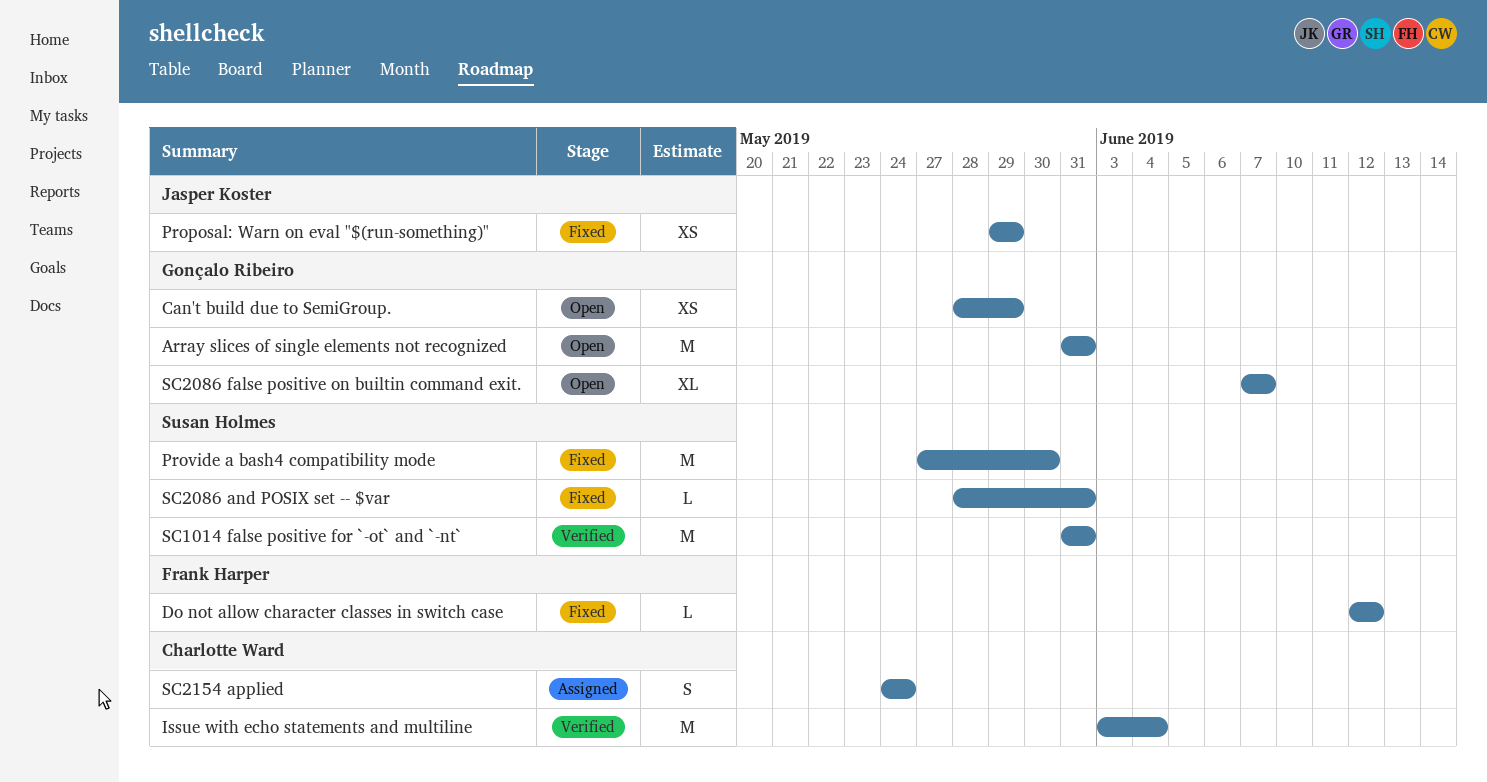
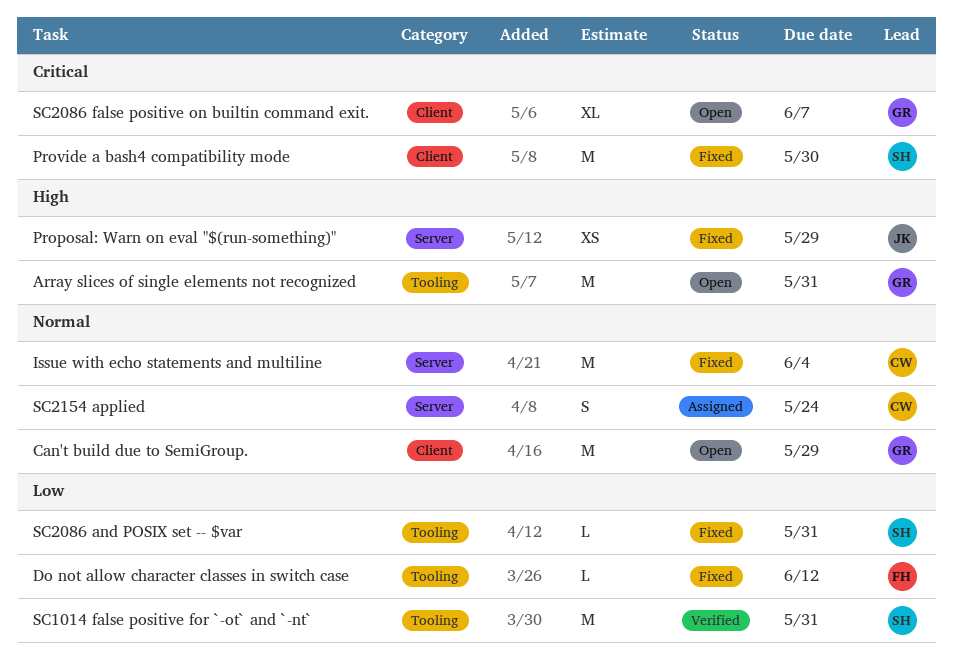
Can't build due to SemiGroup., estimate: XS -> M
Issue with echo statements and multiline, status: Verified -> Fixed

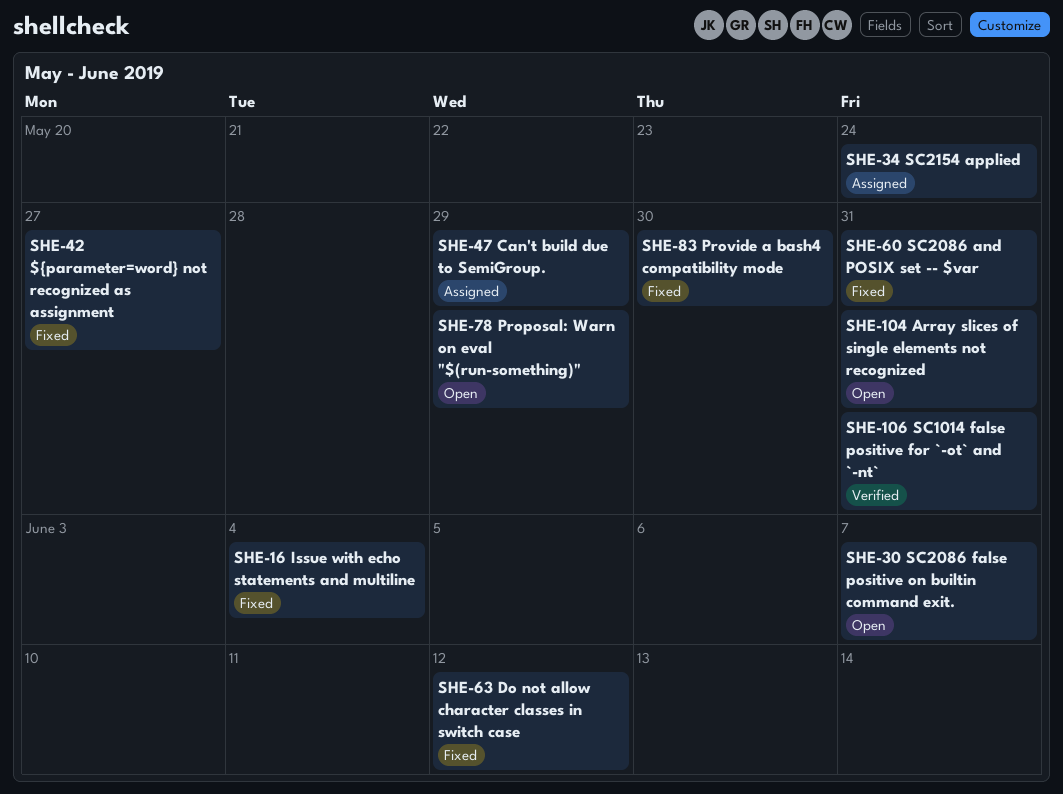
${parameter=word} not recognized as assignment: none -> present
Can't build due to SemiGroup., status: Open -> Assigned
Proposal: Warn on eval "$(run-something)", status: Fixed -> Open

